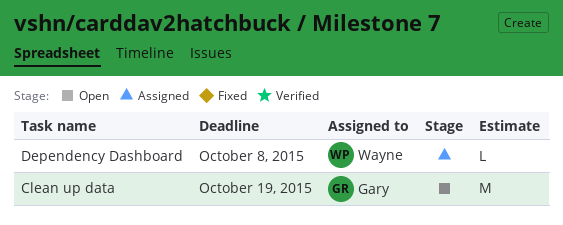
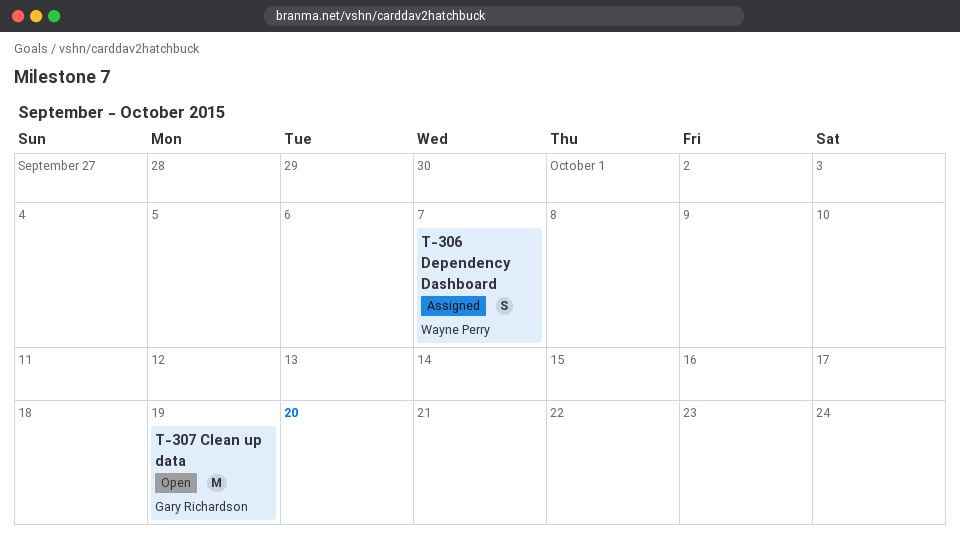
Dependency Dashboard, estimate: L -> S
Dependency Dashboard, due: Oct 8 -> Oct 7

